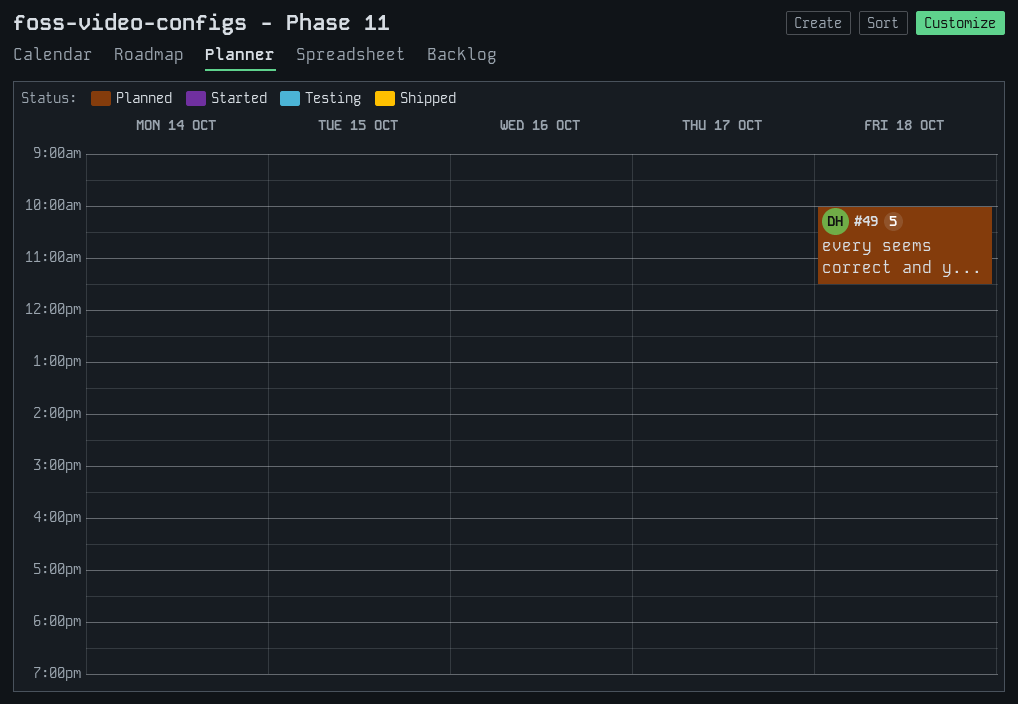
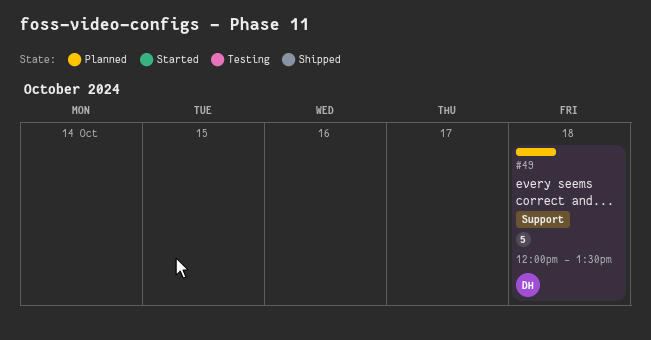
#49, begins: 10:00 -> 12:00
#49, ends: 11:30 -> 13:30

